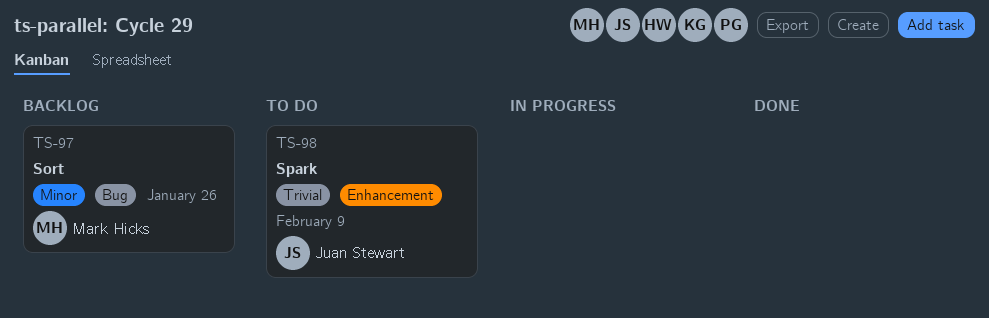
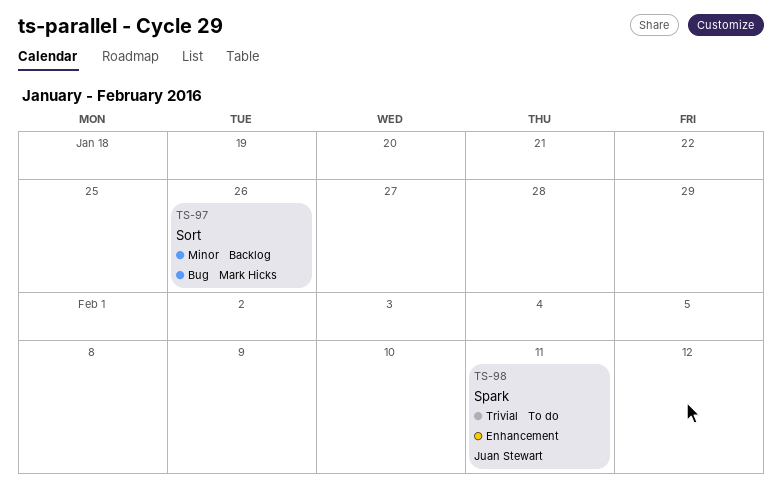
TS-98, due: Feb 9 -> Feb 11

